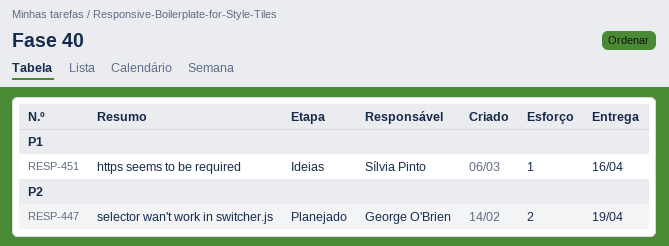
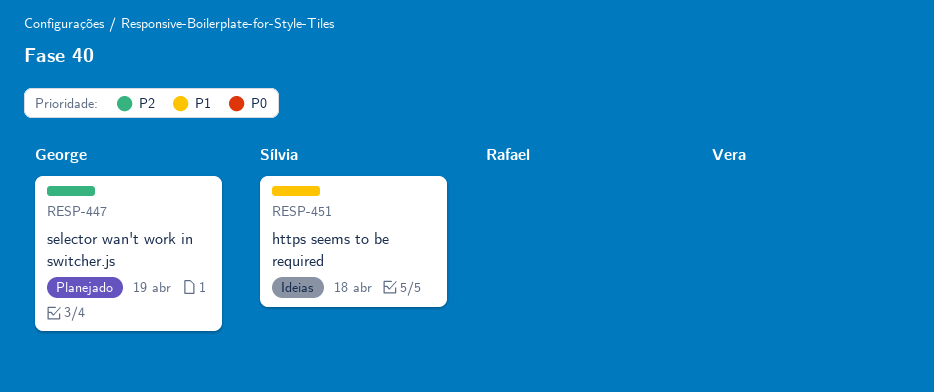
RESP-451, due: Apr 16 -> Apr 18

